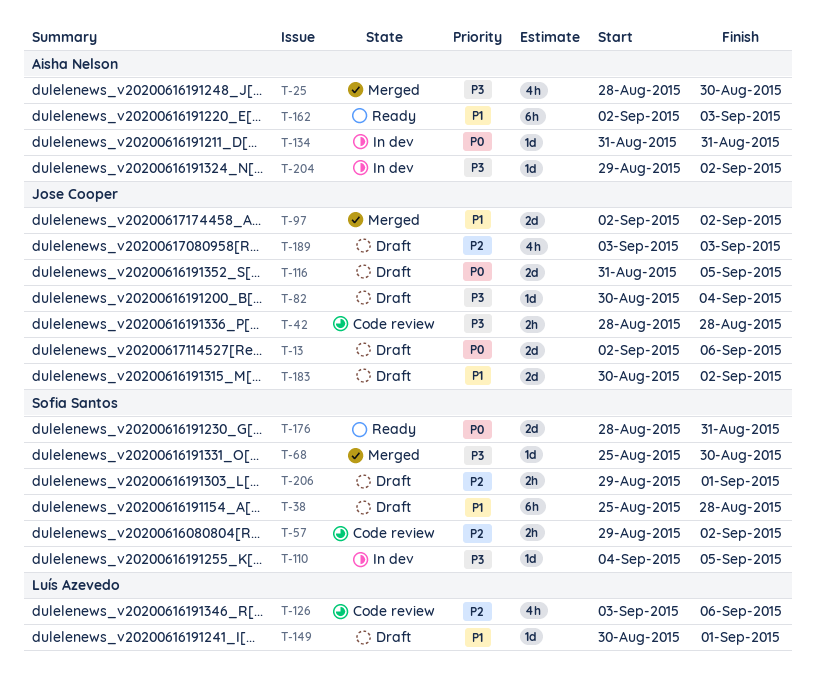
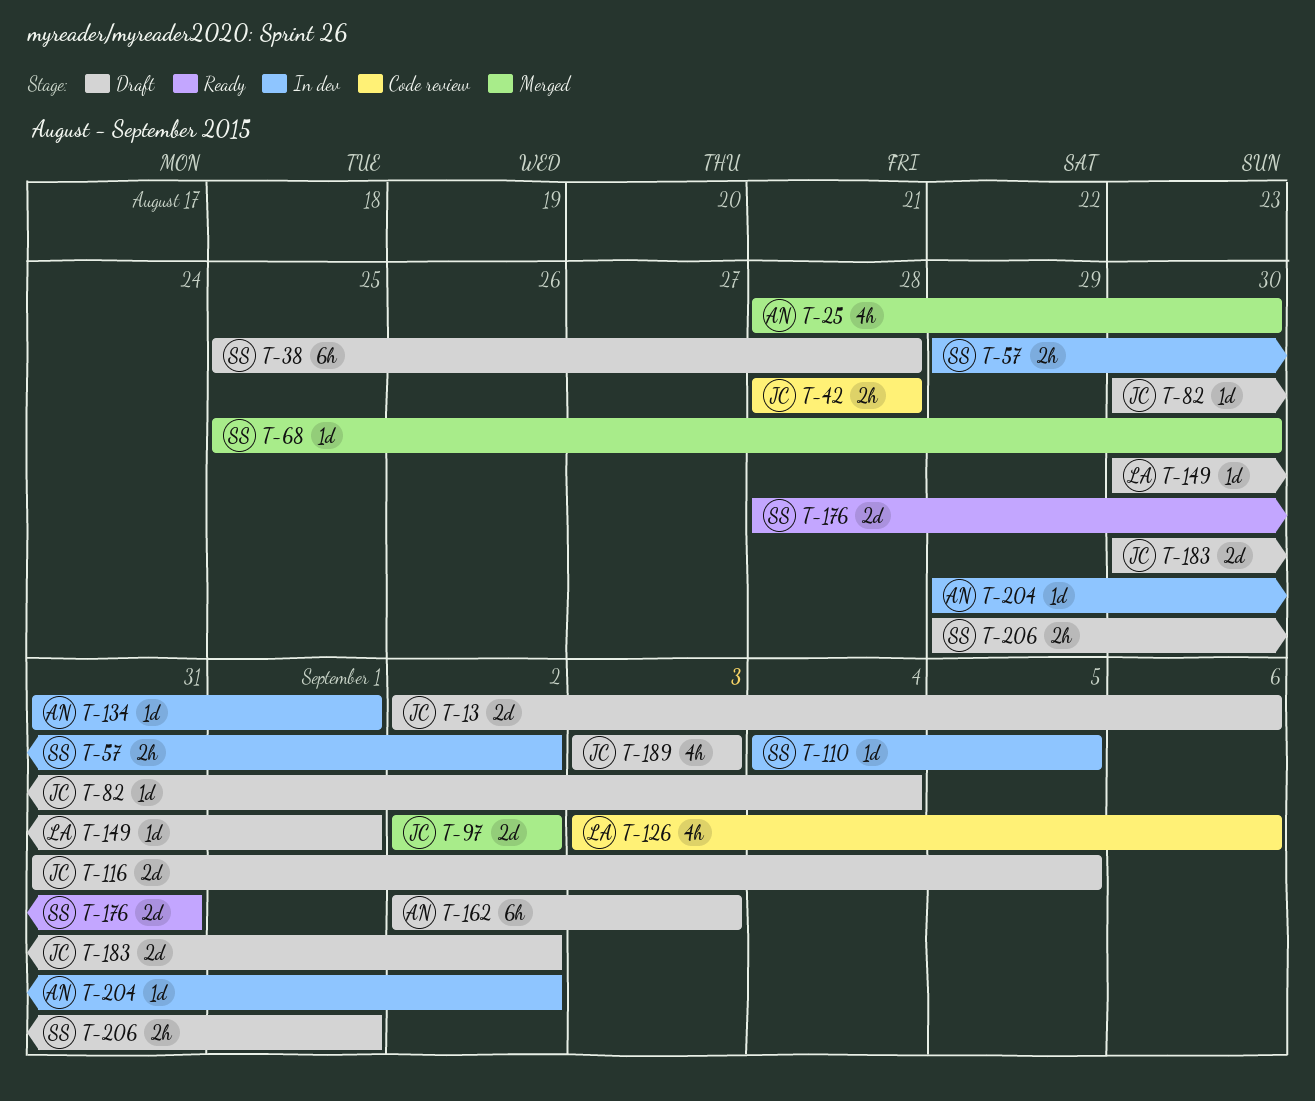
T-57, status: Code review -> In dev
T-134, due: Aug 31 -> Sep 1
T-162, status: Ready -> Draft

